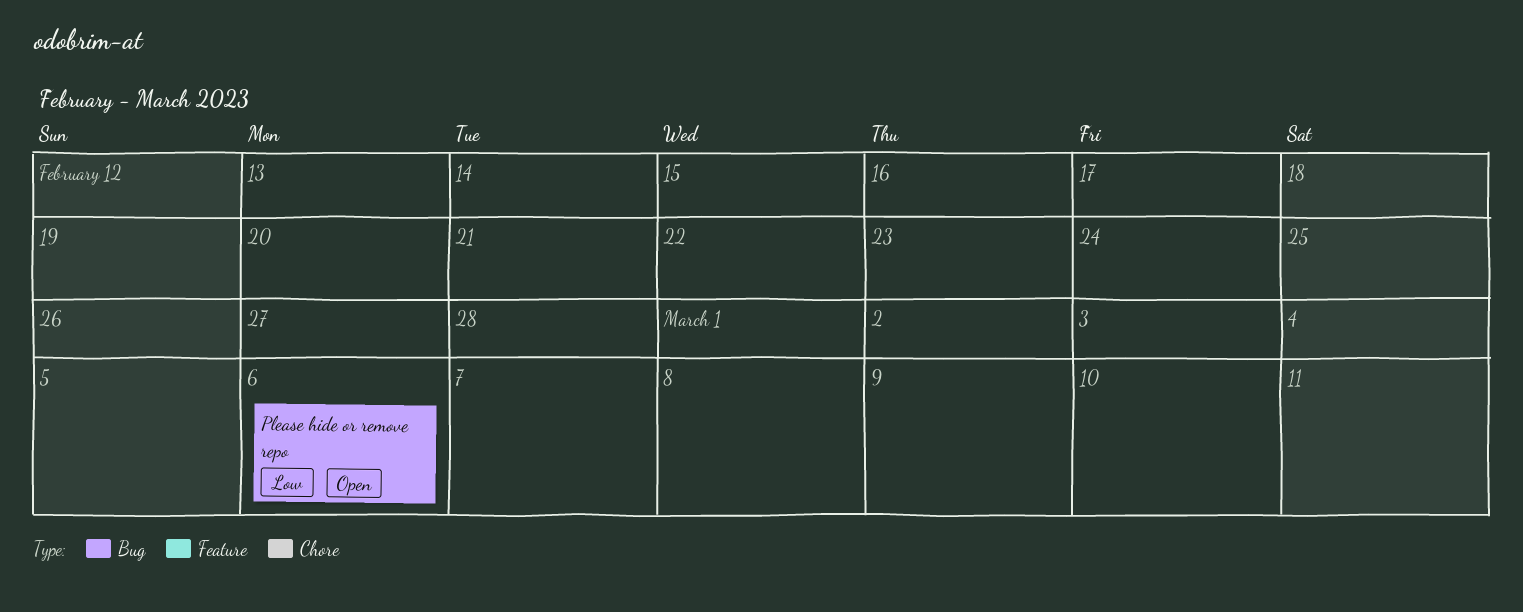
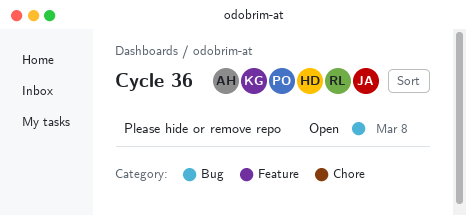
Please hide or remove repo, due: Mar 6 -> Mar 8

